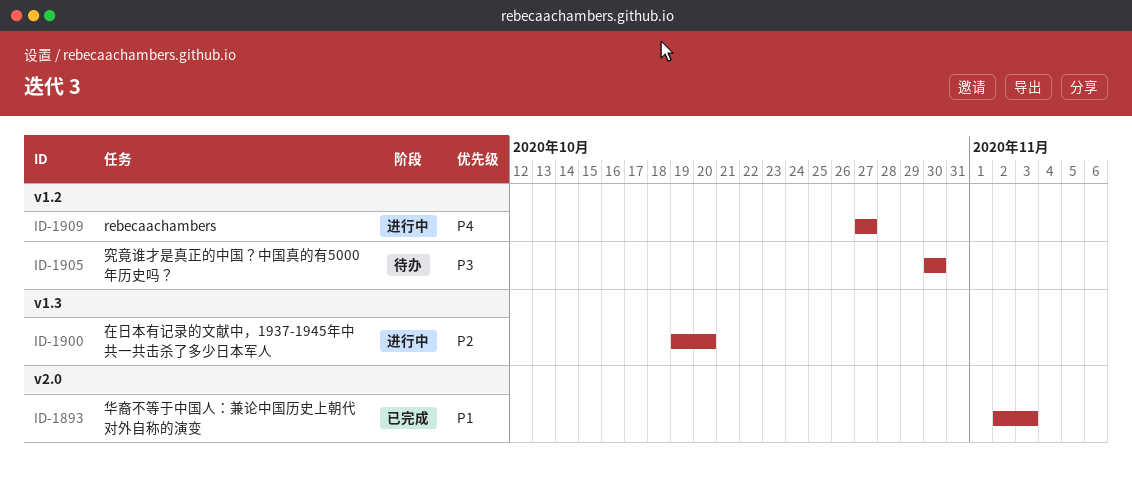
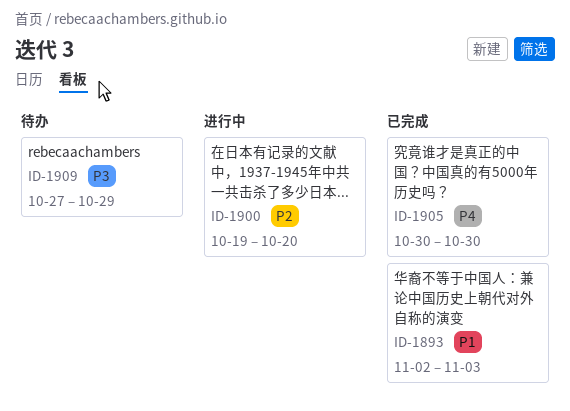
ID-1905, status: 待办 -> 已完成
ID-1905, priority: P3 -> P4
ID-1909, status: 进行中 -> 待办
ID-1909, priority: P4 -> P3
ID-1909, due: Oct 27 -> Oct 29

